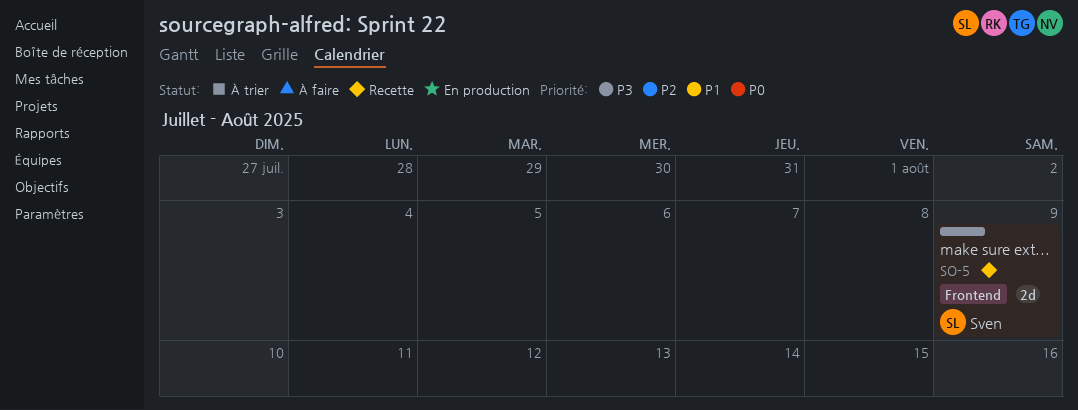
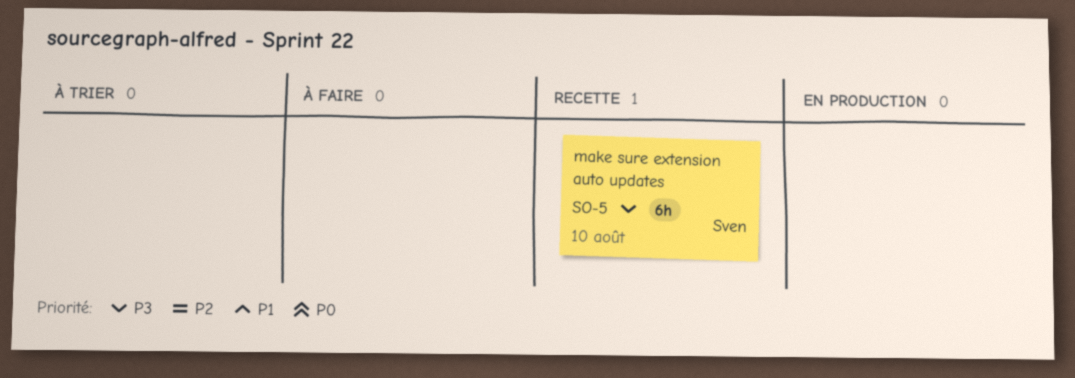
SO-5, estimate: 2d -> 6h
SO-5, due: Aug 9 -> Aug 10

